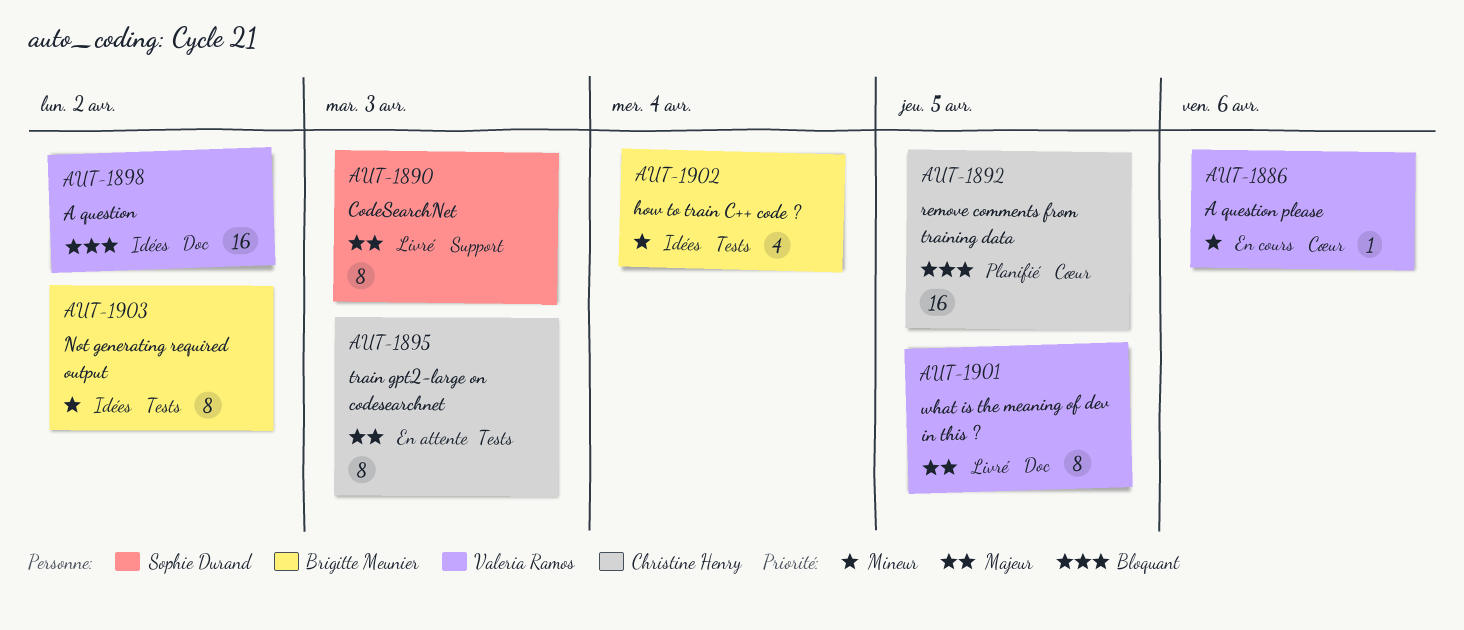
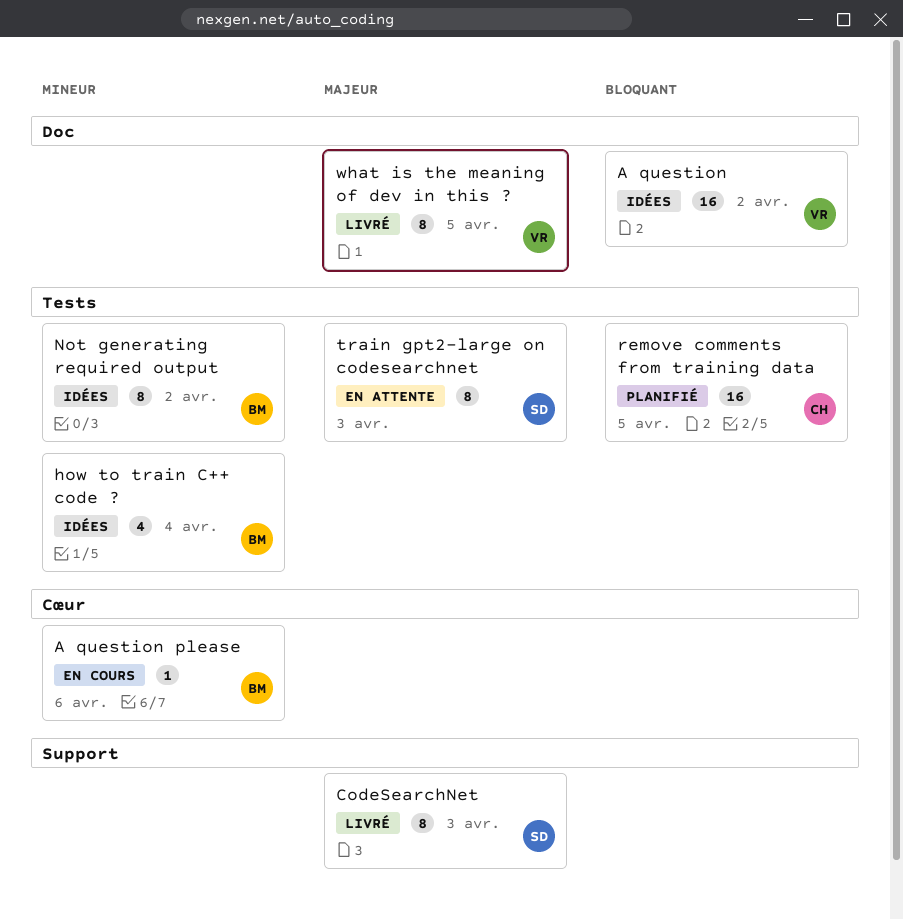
A question please, owner: Valeria Ramos -> Brigitte Meunier
remove comments from training data, label: Cœur -> Tests
train gpt2-large on codesearchnet, owner: Christine Henry -> Sophie Durand

